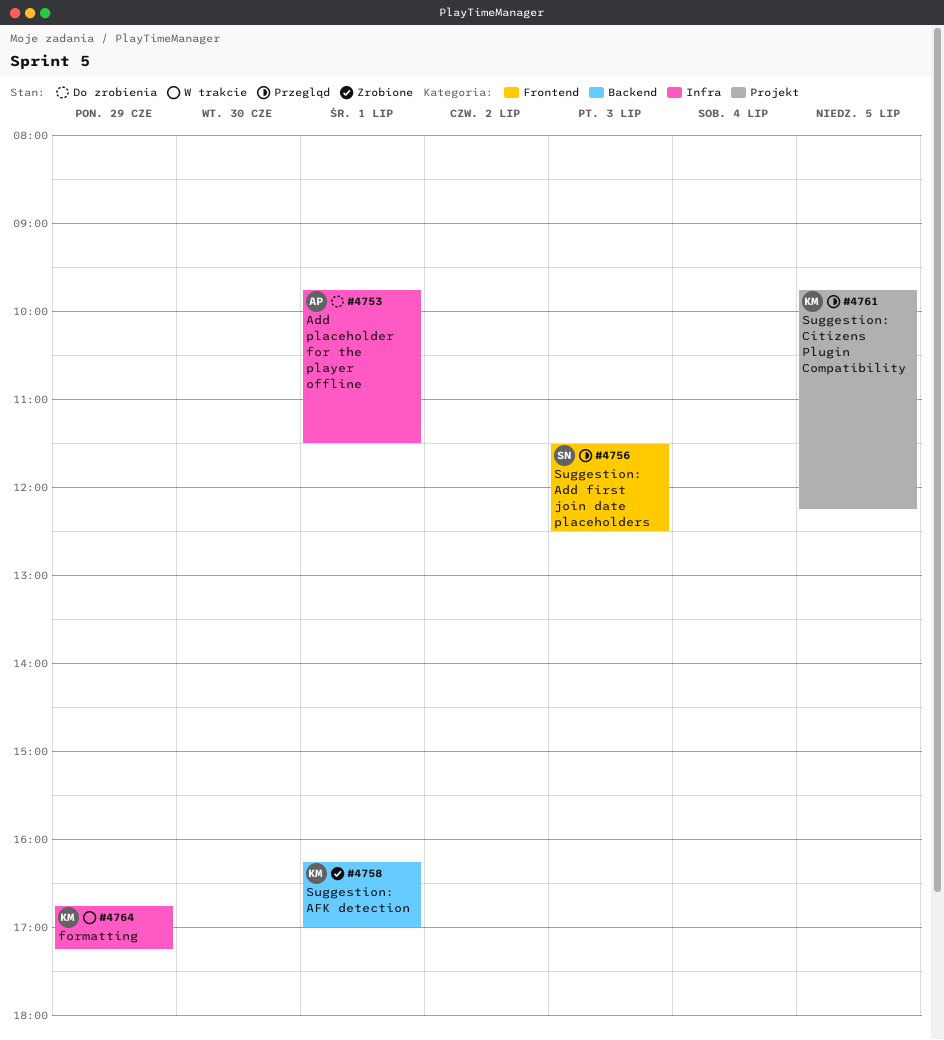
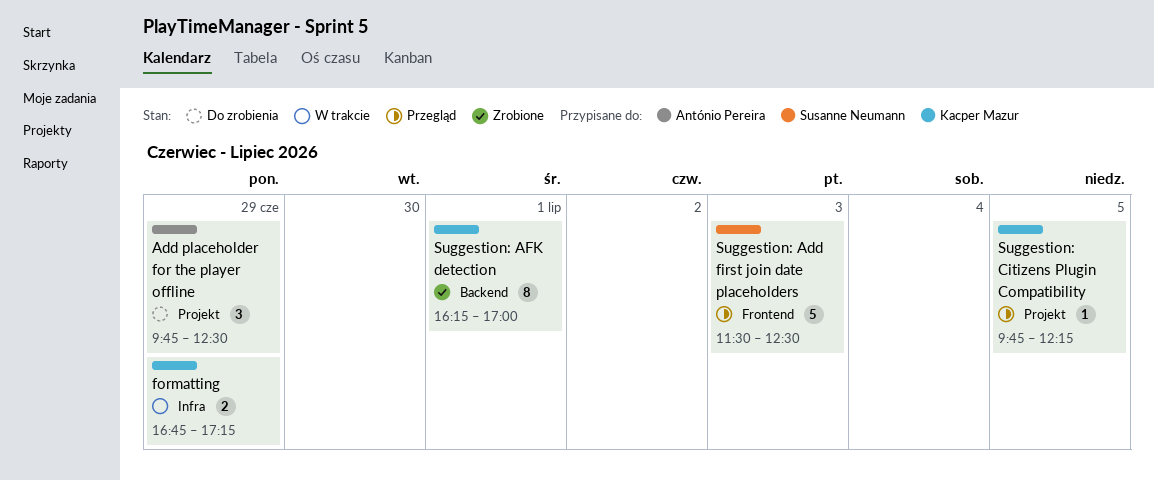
Add placeholder for the player offline, label: Infra -> Projekt
Add placeholder for the player offline, day: Jul 1 -> Jun 29
Add placeholder for the player offline, ends: 11:30 -> 12:30

